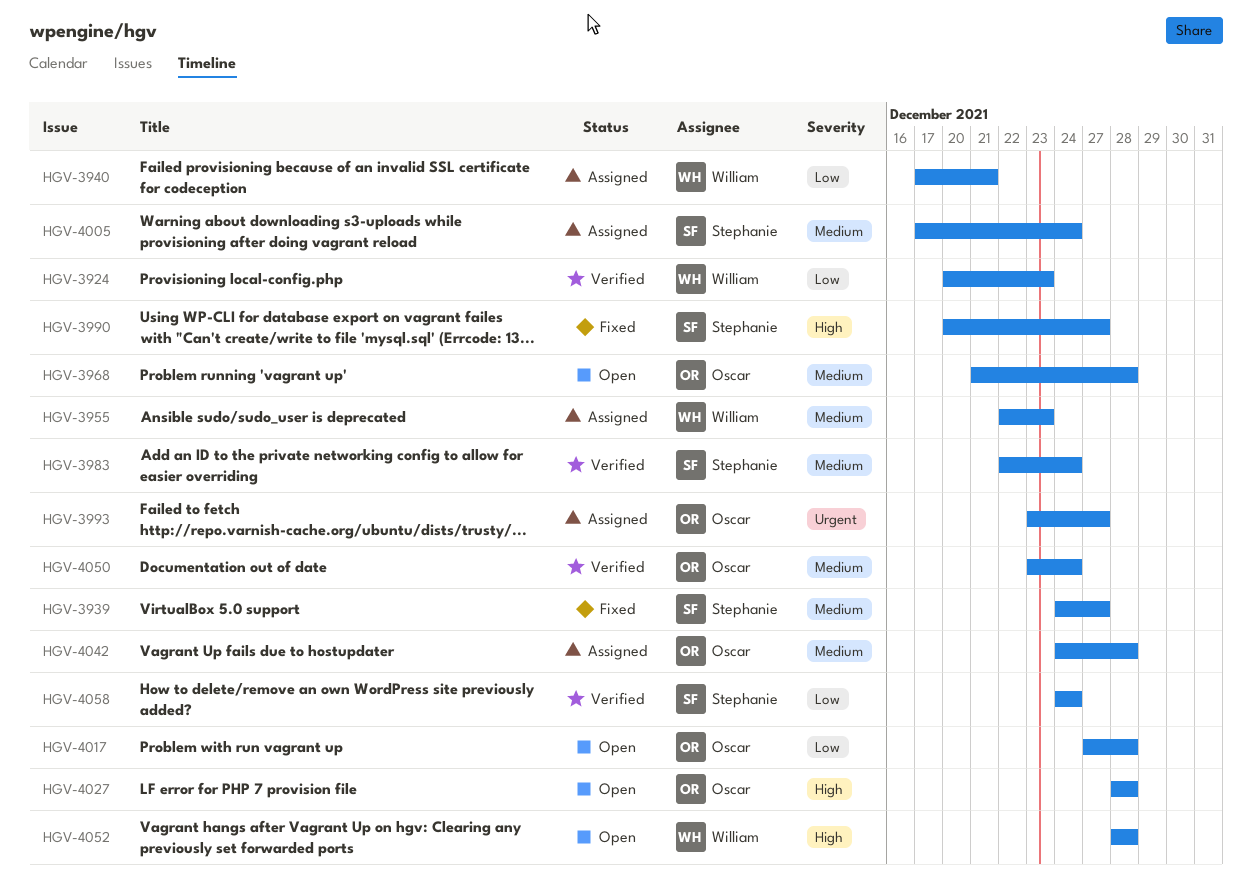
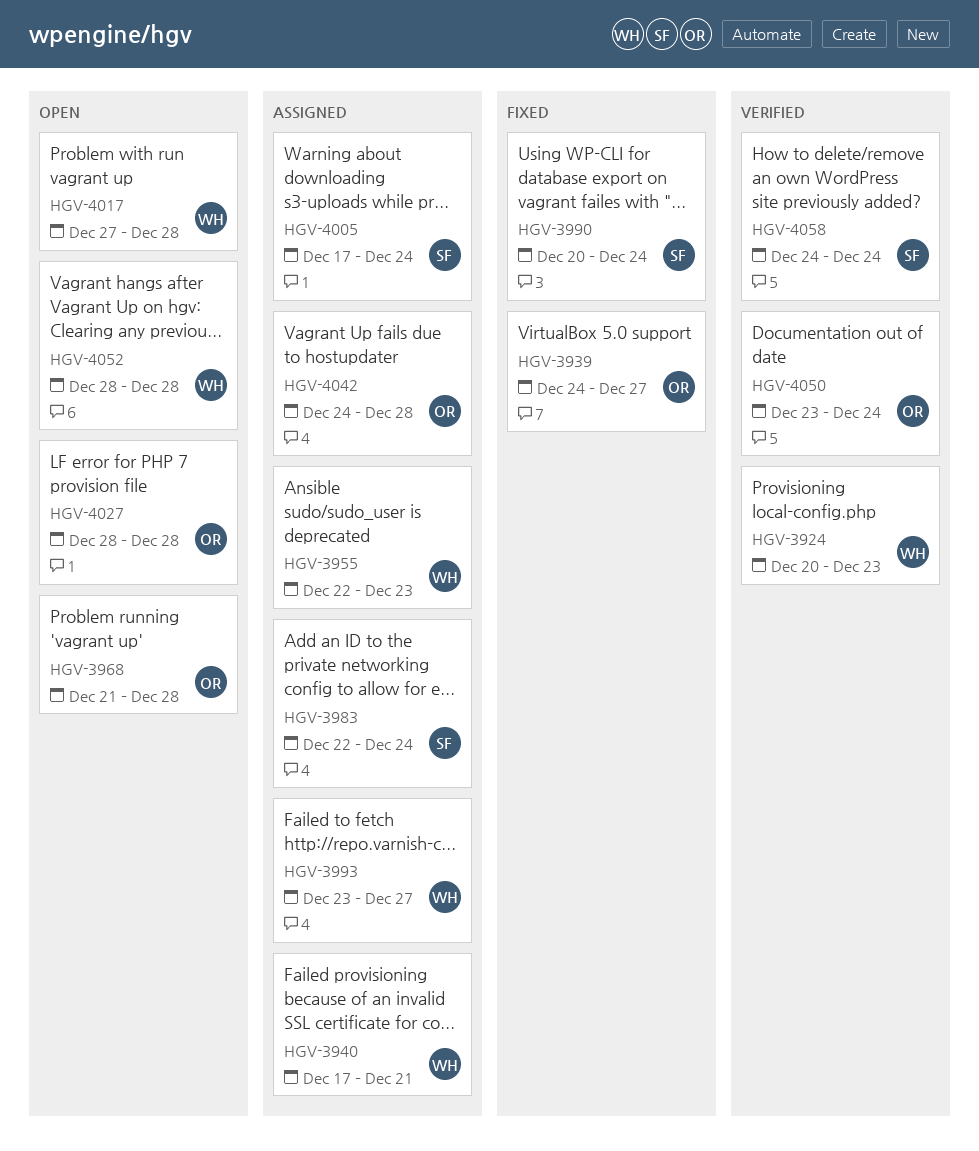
HGV-3939, owner: Stephanie -> Oscar
HGV-3983, status: Verified -> Assigned
HGV-3990, due: Dec 27 -> Dec 24
HGV-3993, owner: Oscar -> William
HGV-4017, owner: Oscar -> William

